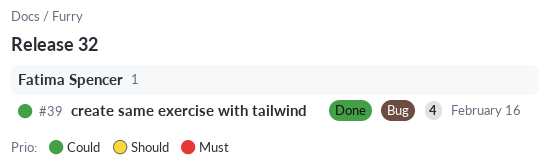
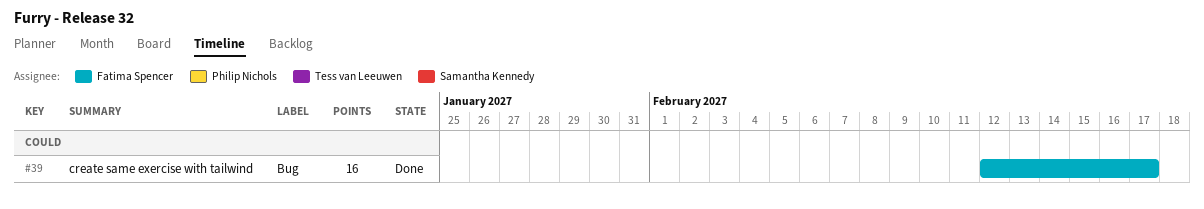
#39, estimate: 4 -> 16
#39, due: Feb 16 -> Feb 17

